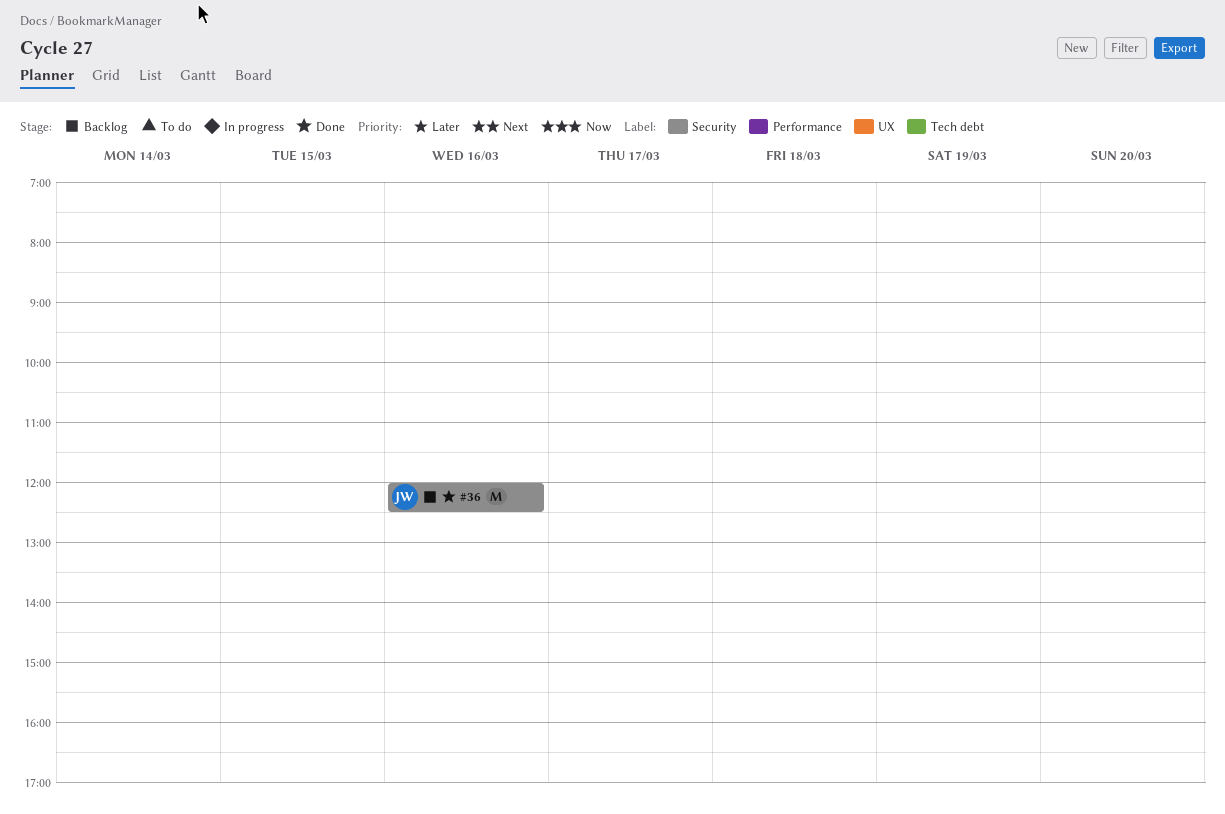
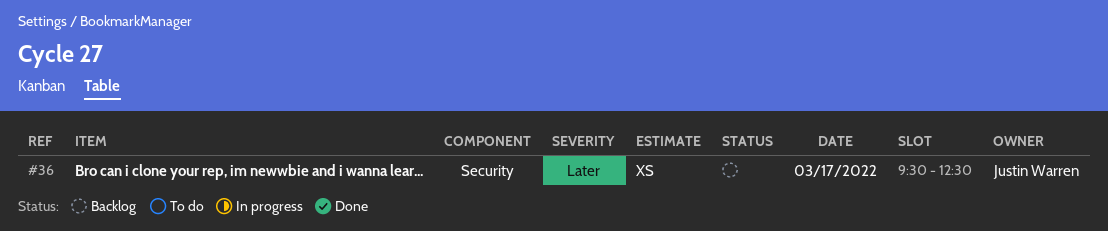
#36, estimate: M -> XS
#36, day: Mar 16 -> Mar 17
#36, begins: 12:00 -> 09:30

